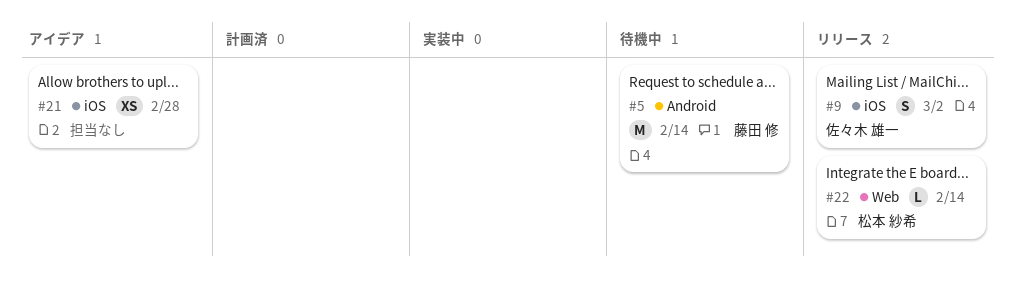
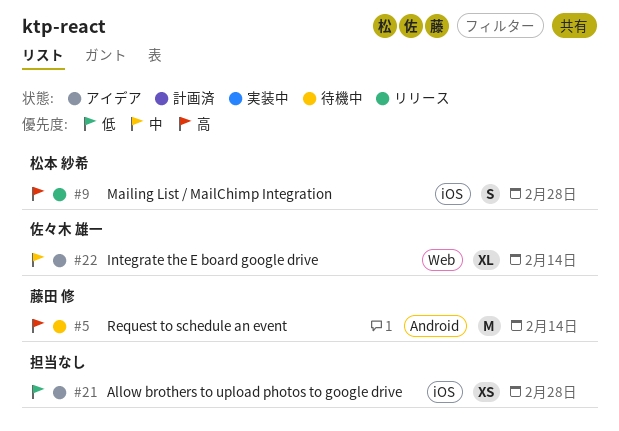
#9, owner: 佐々木 雄一 -> 松本 紗希
#9, due: Mar 2 -> Feb 28
#22, status: リリース -> アイデア
#22, owner: 松本 紗希 -> 佐々木 雄一
#22, estimate: L -> XL

